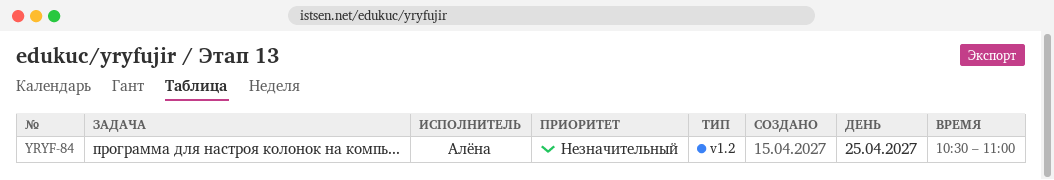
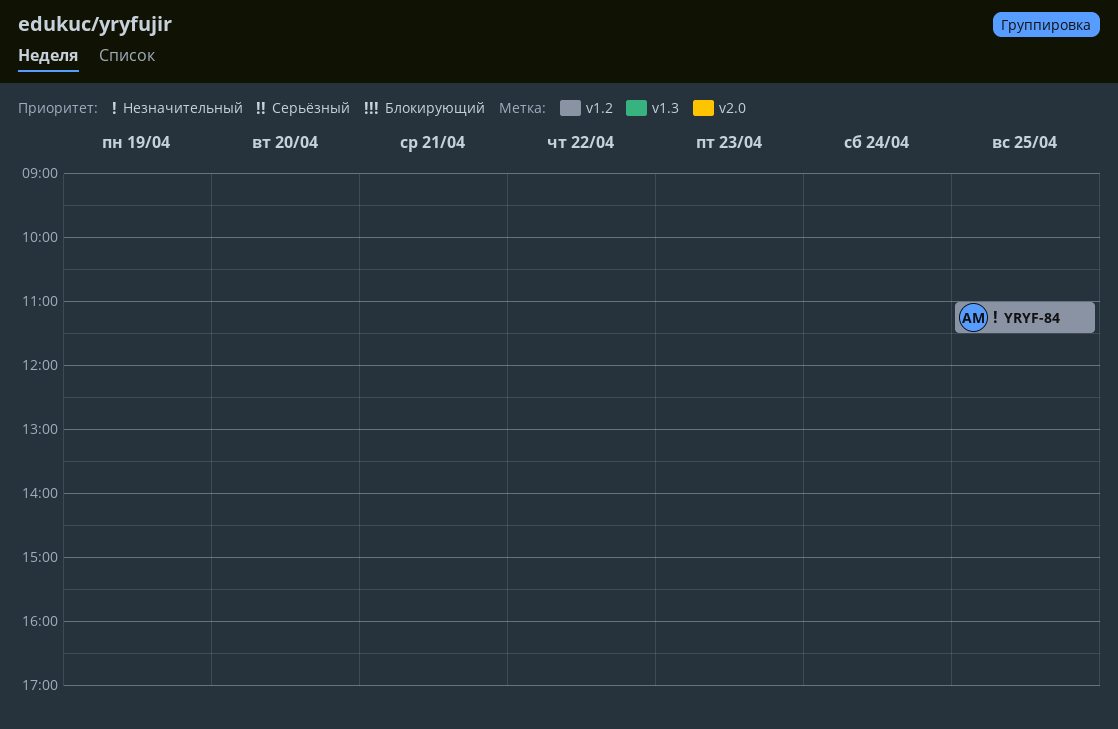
YRYF-84, begins: 10:30 -> 11:00
YRYF-84, ends: 11:00 -> 11:30

